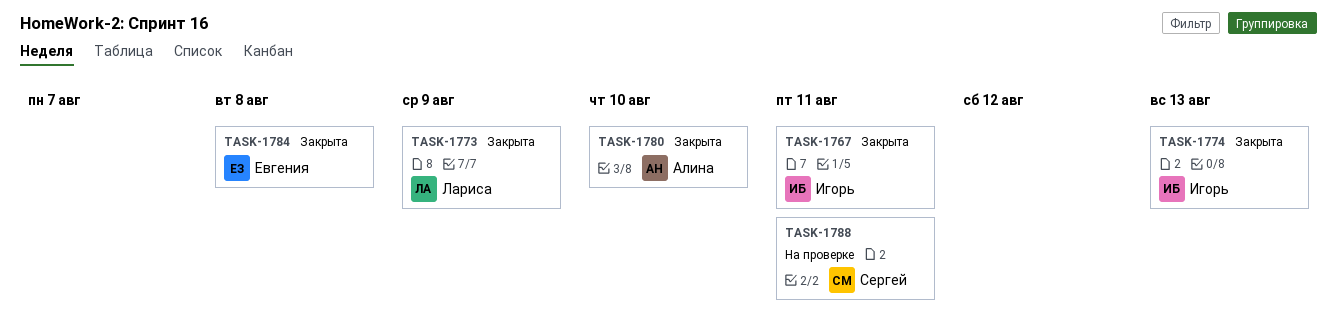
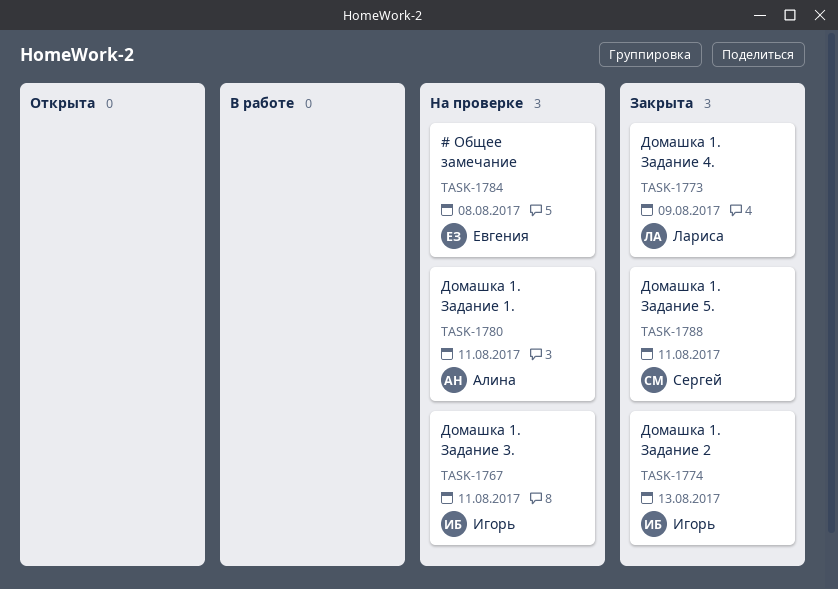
TASK-1767, status: Закрыта -> На проверке
TASK-1780, status: Закрыта -> На проверке
TASK-1780, due: Aug 10 -> Aug 11
TASK-1784, status: Закрыта -> На проверке
TASK-1788, status: На проверке -> Закрыта

